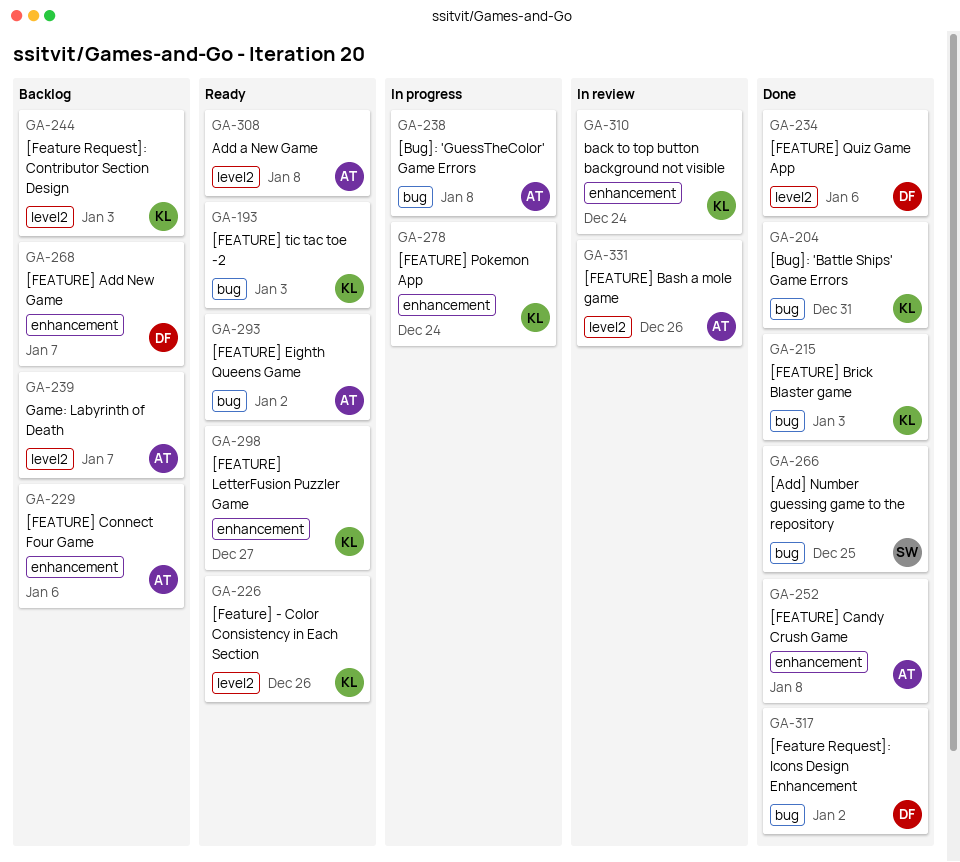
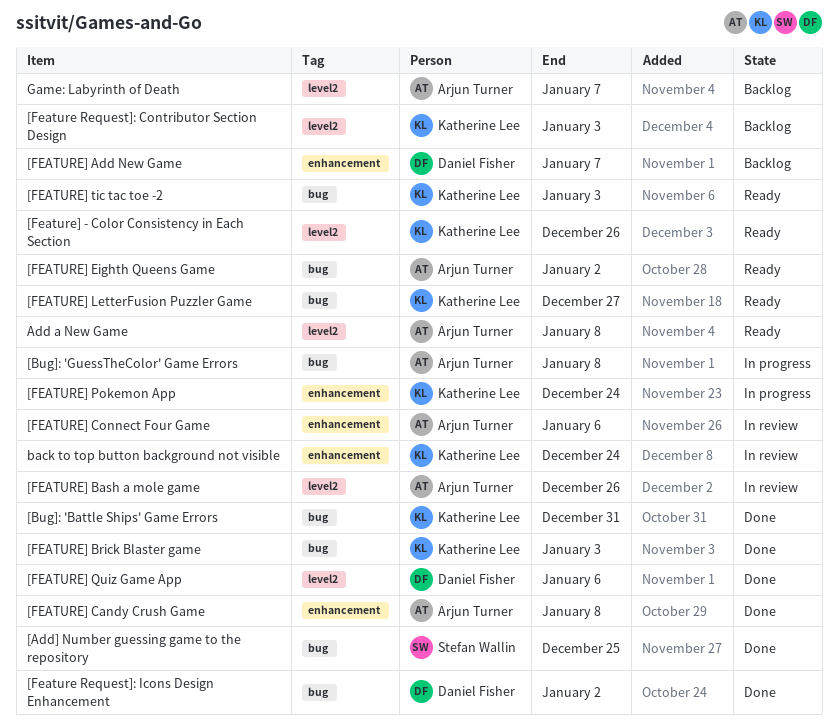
[FEATURE] Connect Four Game, status: Backlog -> In review
[FEATURE] LetterFusion Puzzler Game, label: enhancement -> bug

